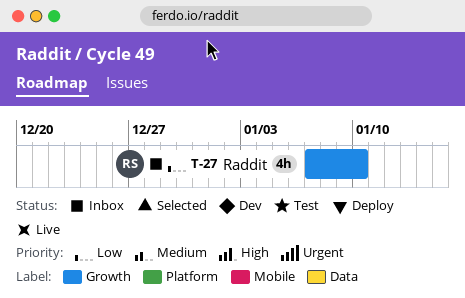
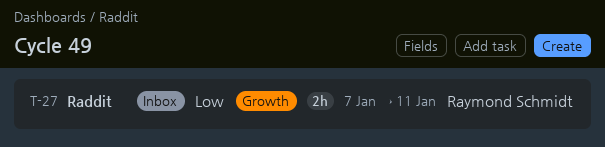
T-27, estimate: 4h -> 2h
T-27, due: Jan 10 -> Jan 11

